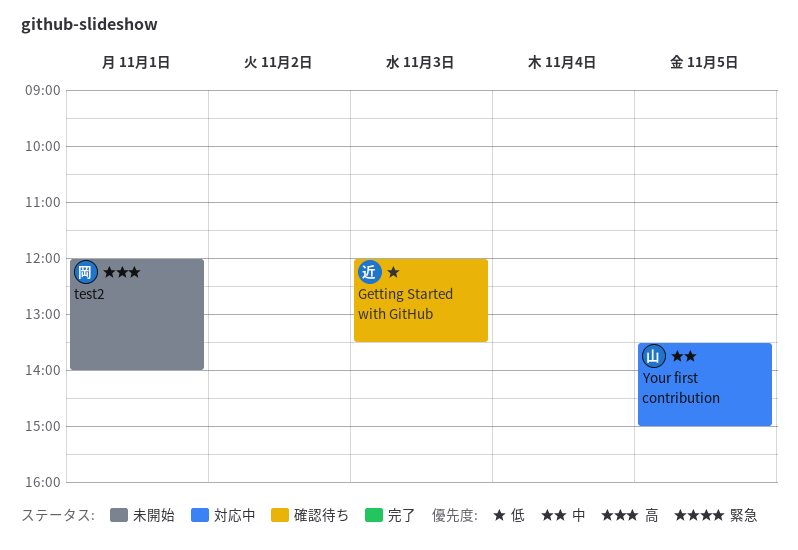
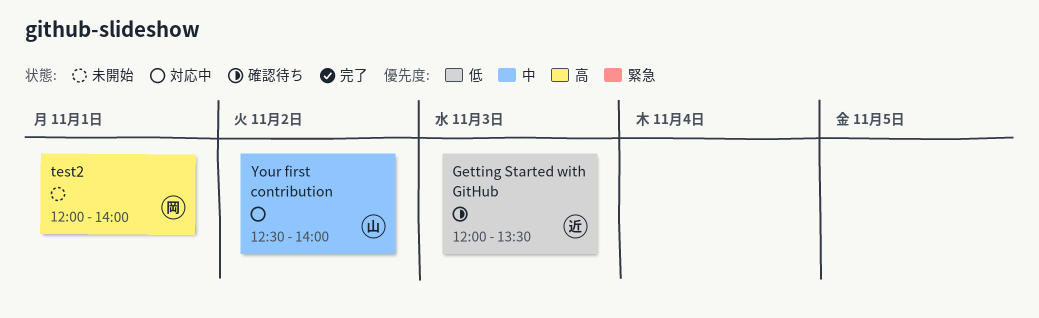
Your first contribution, day: Nov 5 -> Nov 2
Your first contribution, begins: 13:30 -> 12:30
Your first contribution, ends: 15:00 -> 14:00

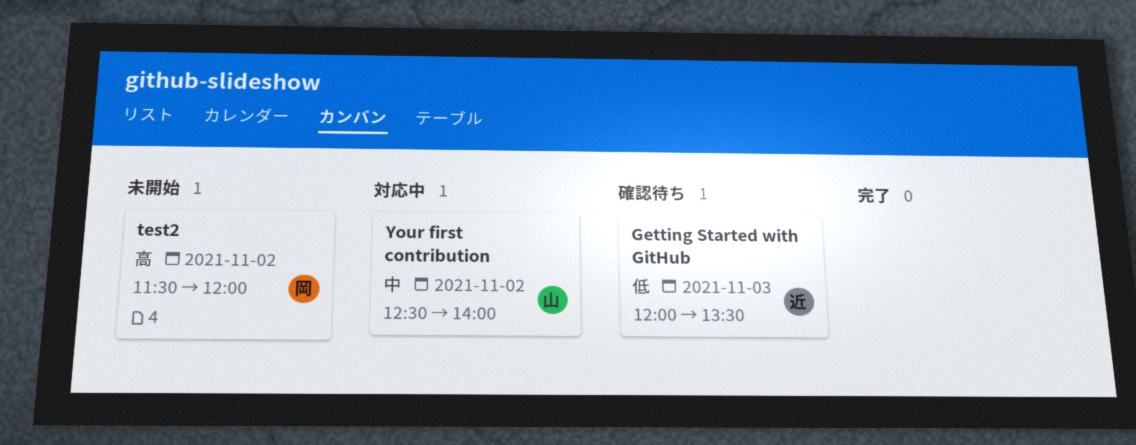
test2, day: Nov 1 -> Nov 2
test2, begins: 12:00 -> 11:30
test2, ends: 14:00 -> 12:00

